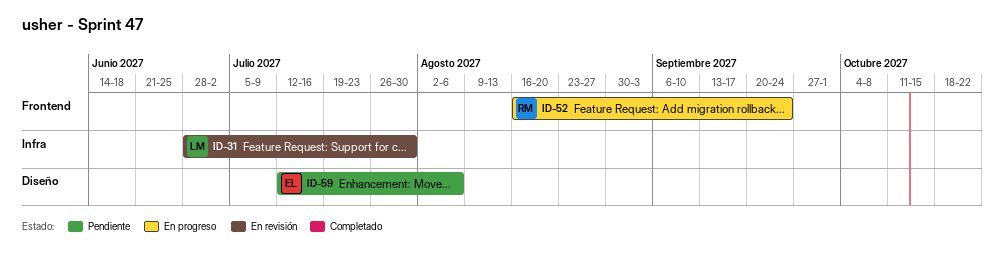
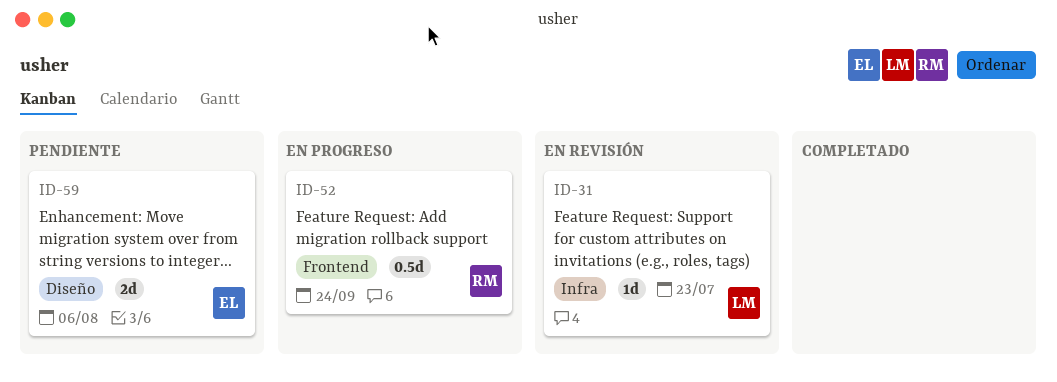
ID-31, due: Jul 30 -> Jul 23

